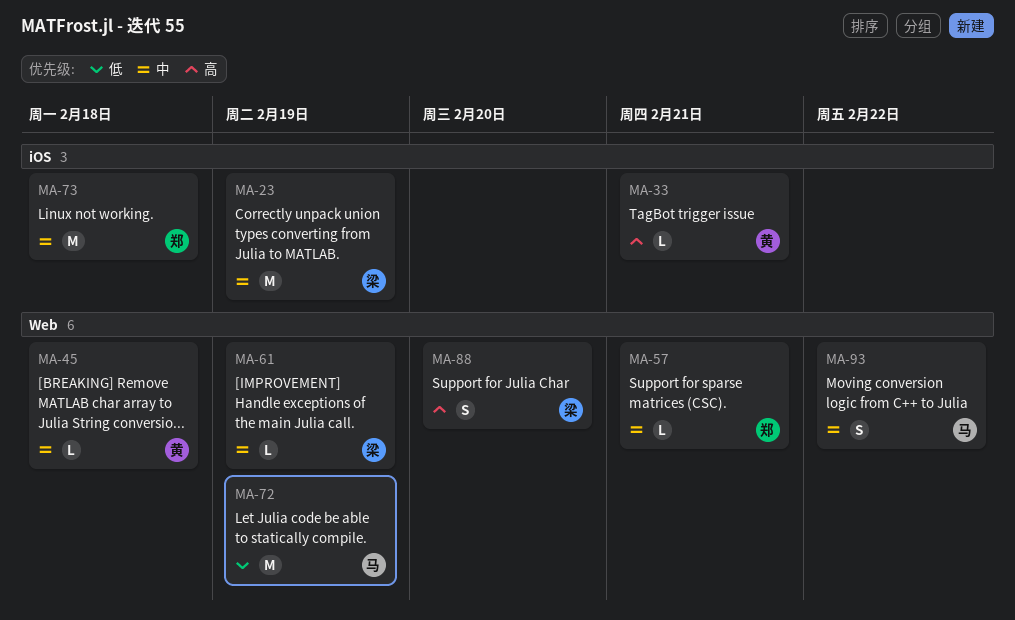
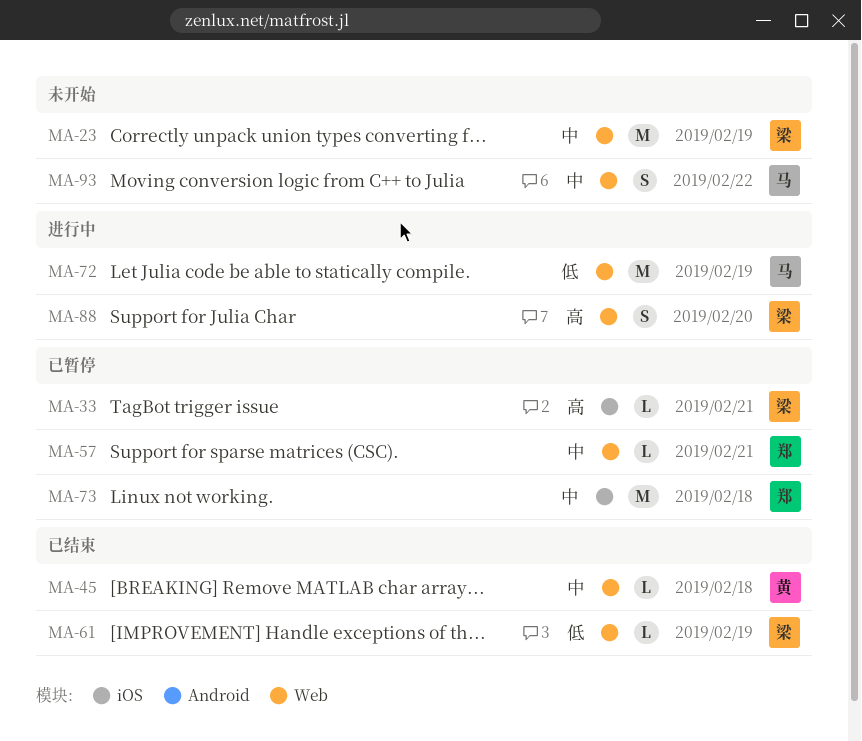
MA-23, label: iOS -> Web
MA-33, owner: 黄 -> 梁
MA-61, priority: 中 -> 低

